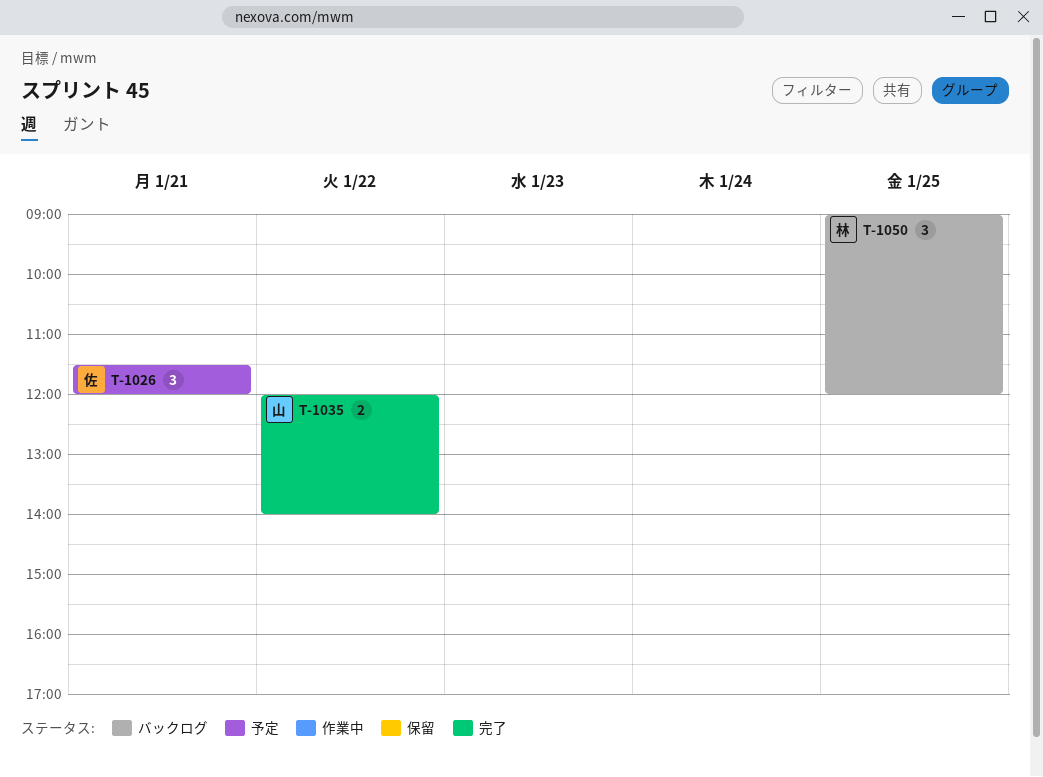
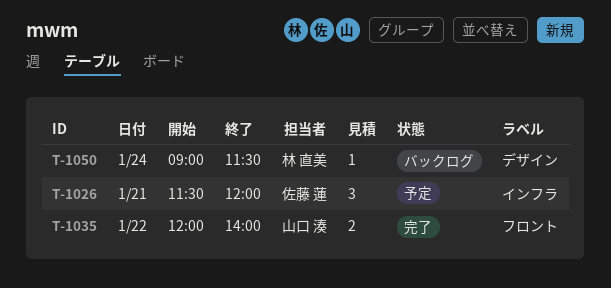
T-1050, estimate: 3 -> 1
T-1050, day: Jan 25 -> Jan 24
T-1050, ends: 12:00 -> 11:30

